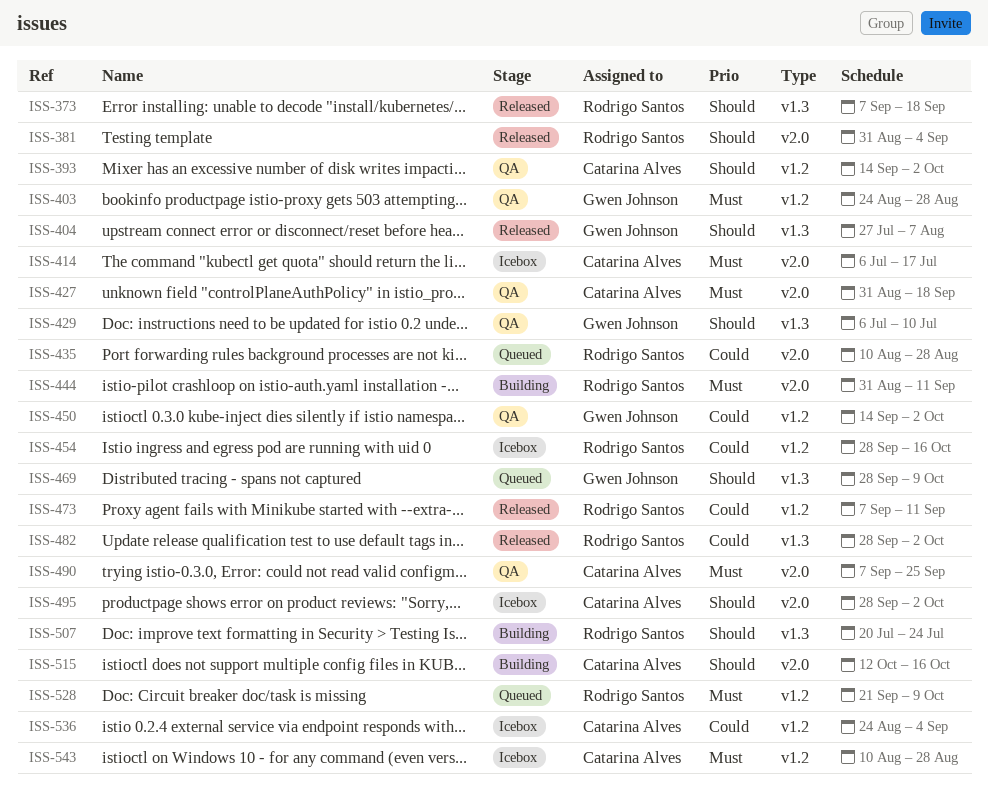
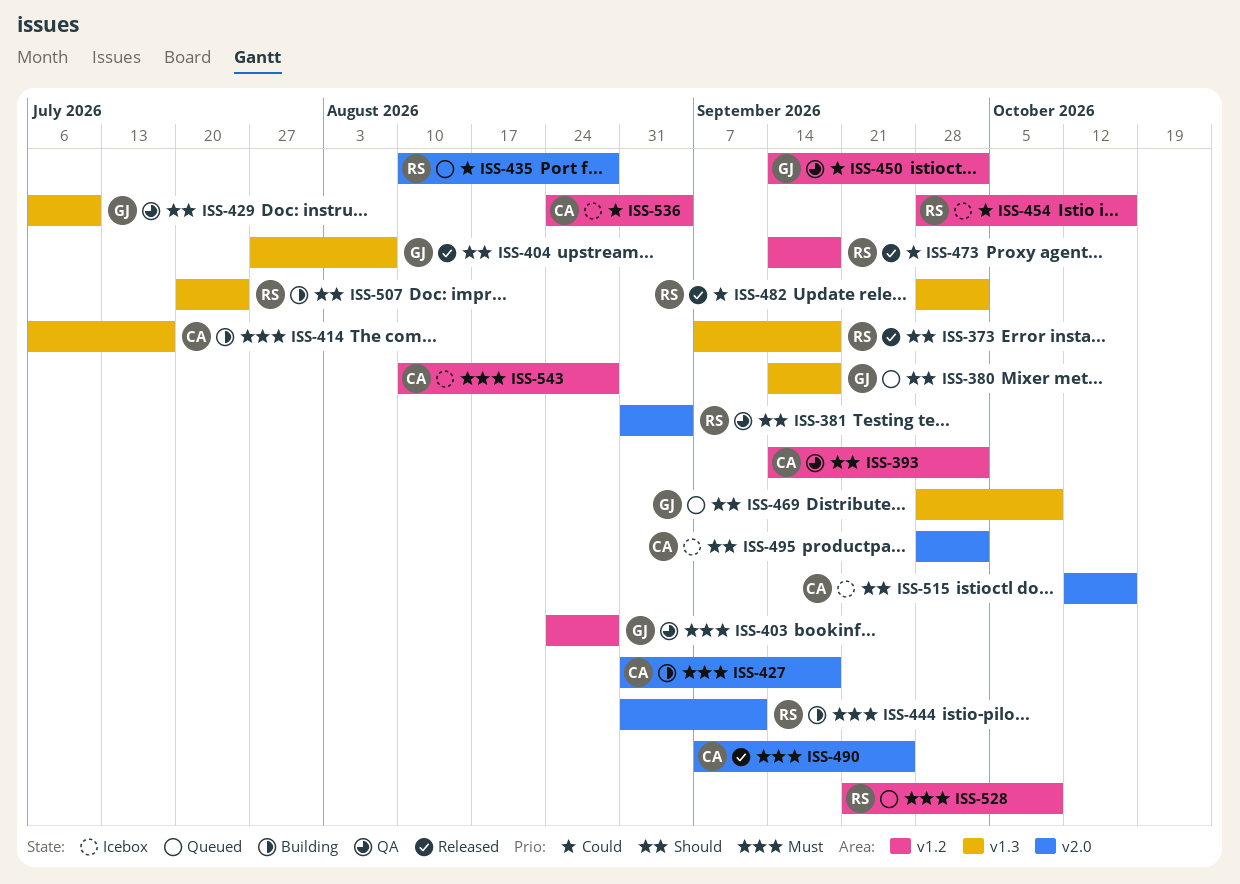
ISS-380: none -> present
ISS-381, status: Released -> QA
ISS-414, status: Icebox -> Building
ISS-414, label: v2.0 -> v1.3
ISS-427, status: QA -> Building
ISS-473, start: Sep 7 -> Sep 14
ISS-473, due: Sep 11 -> Sep 18
ISS-490, status: QA -> Released
ISS-515, status: Building -> Icebox

